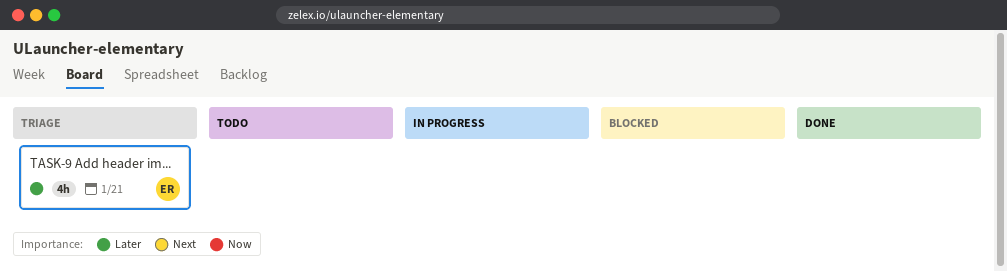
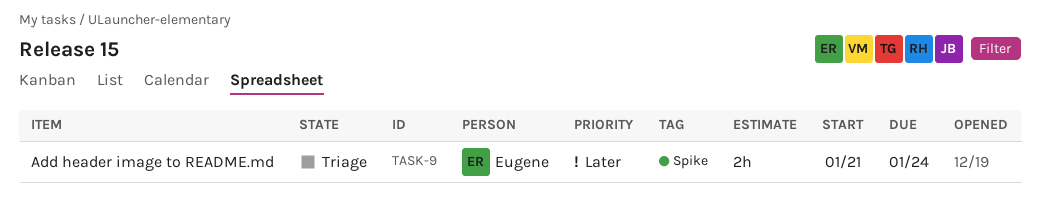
TASK-9, estimate: 4h -> 2h
TASK-9, due: Jan 21 -> Jan 24

